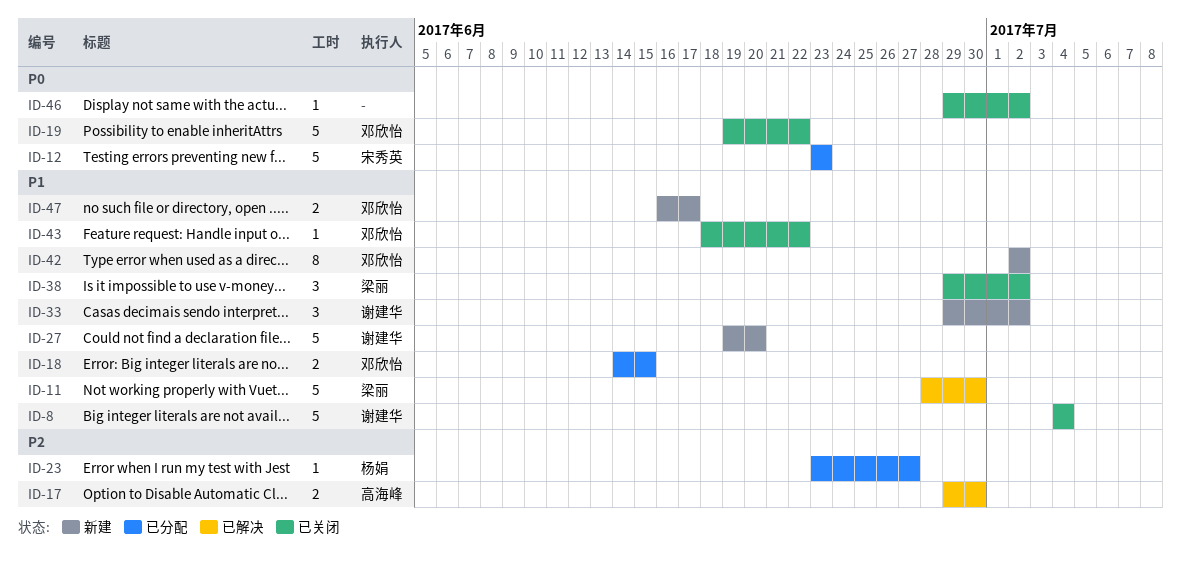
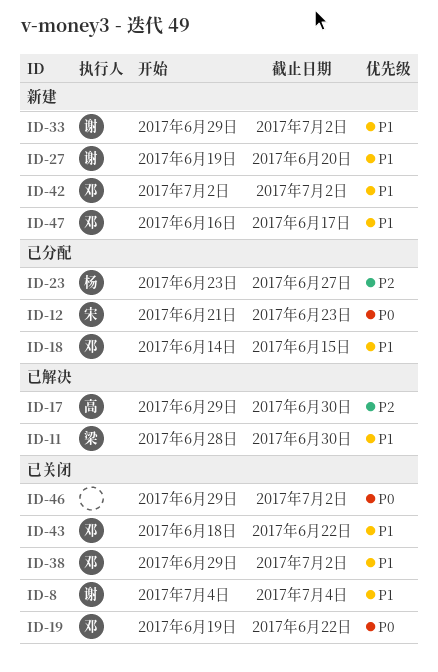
ID-12, start: Jun 23 -> Jun 21
ID-38, owner: 梁丽 -> 邓欣怡

